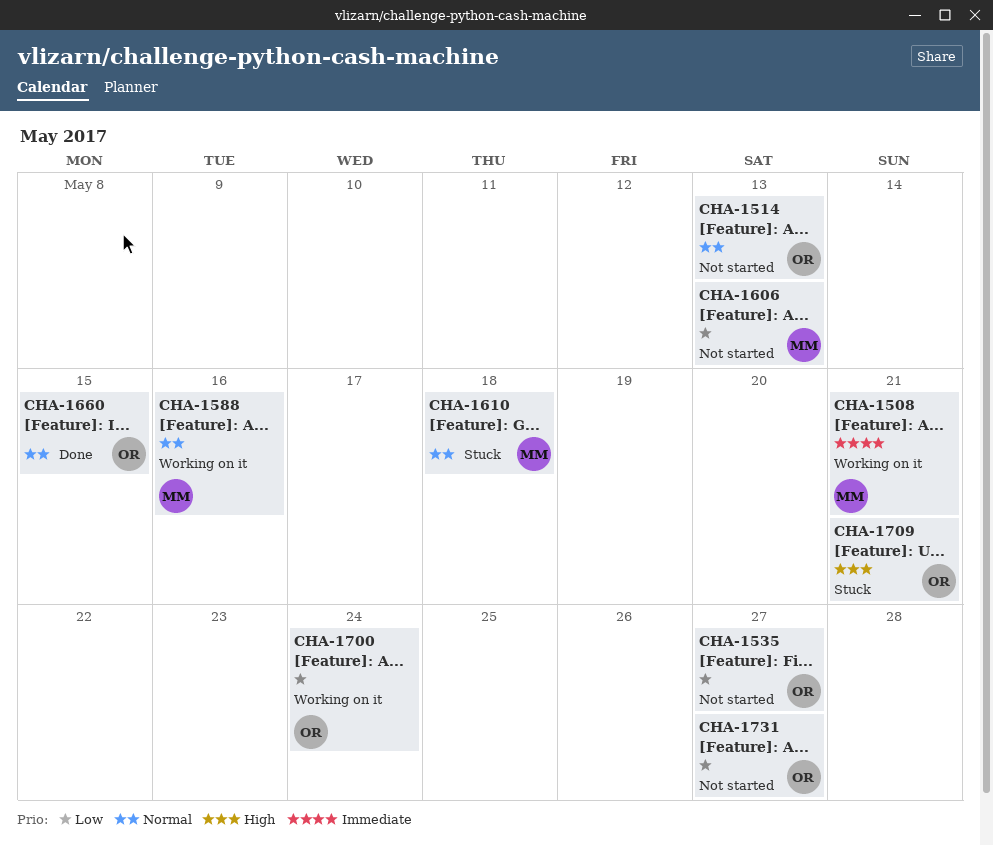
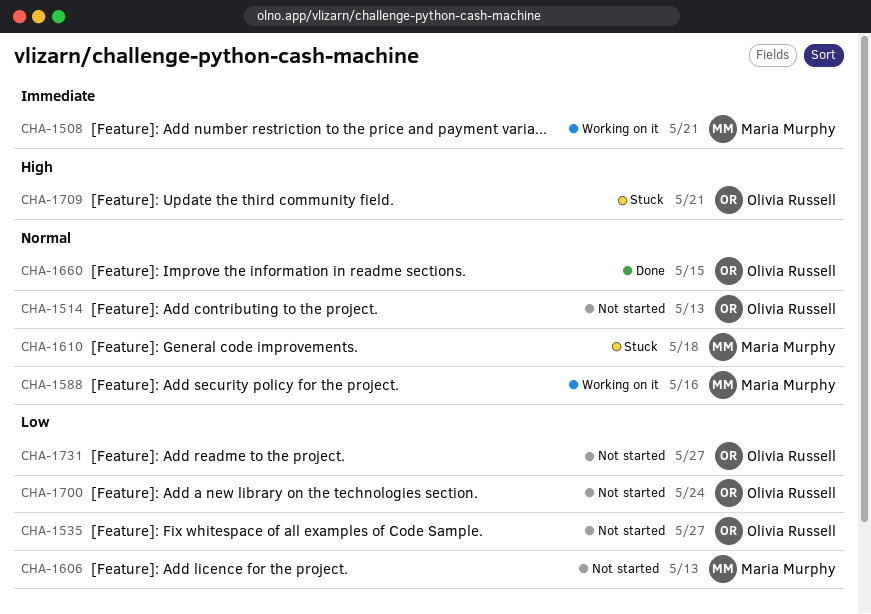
CHA-1700, status: Working on it -> Not started

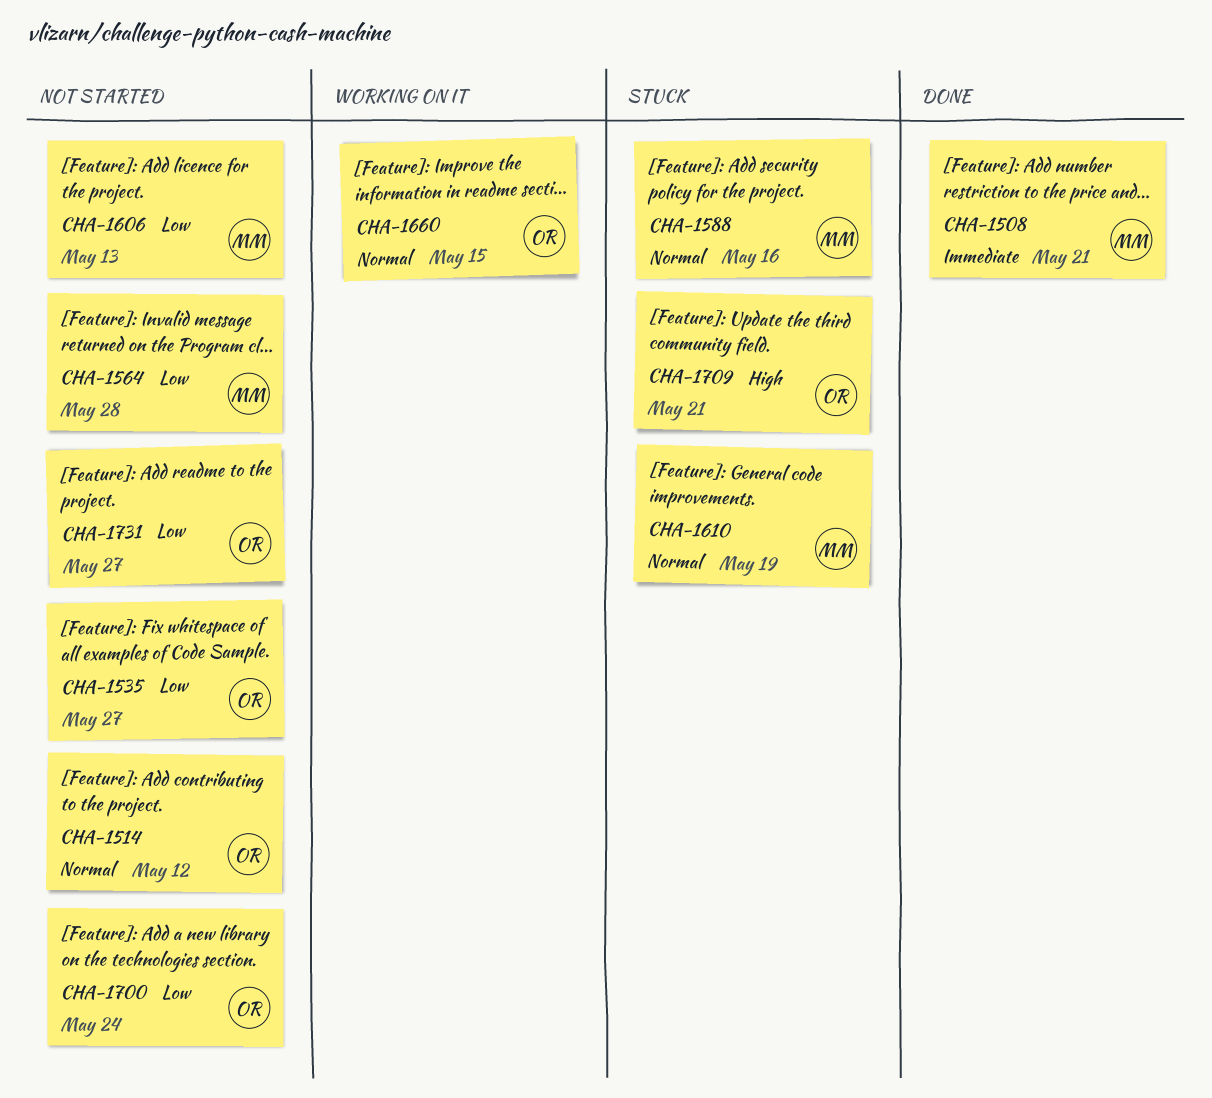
CHA-1508, status: Working on it -> Done
CHA-1514, due: May 13 -> May 12
CHA-1564: none -> present
CHA-1588, status: Working on it -> Stuck
CHA-1610, due: May 18 -> May 19
CHA-1660, status: Done -> Working on it

